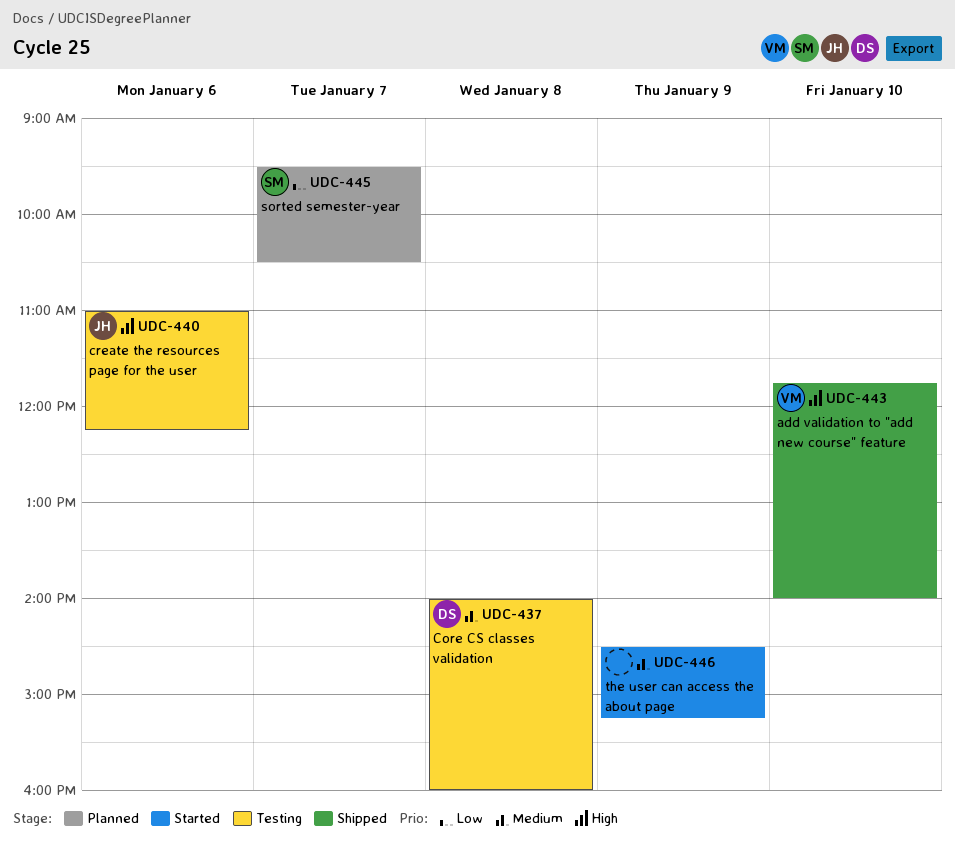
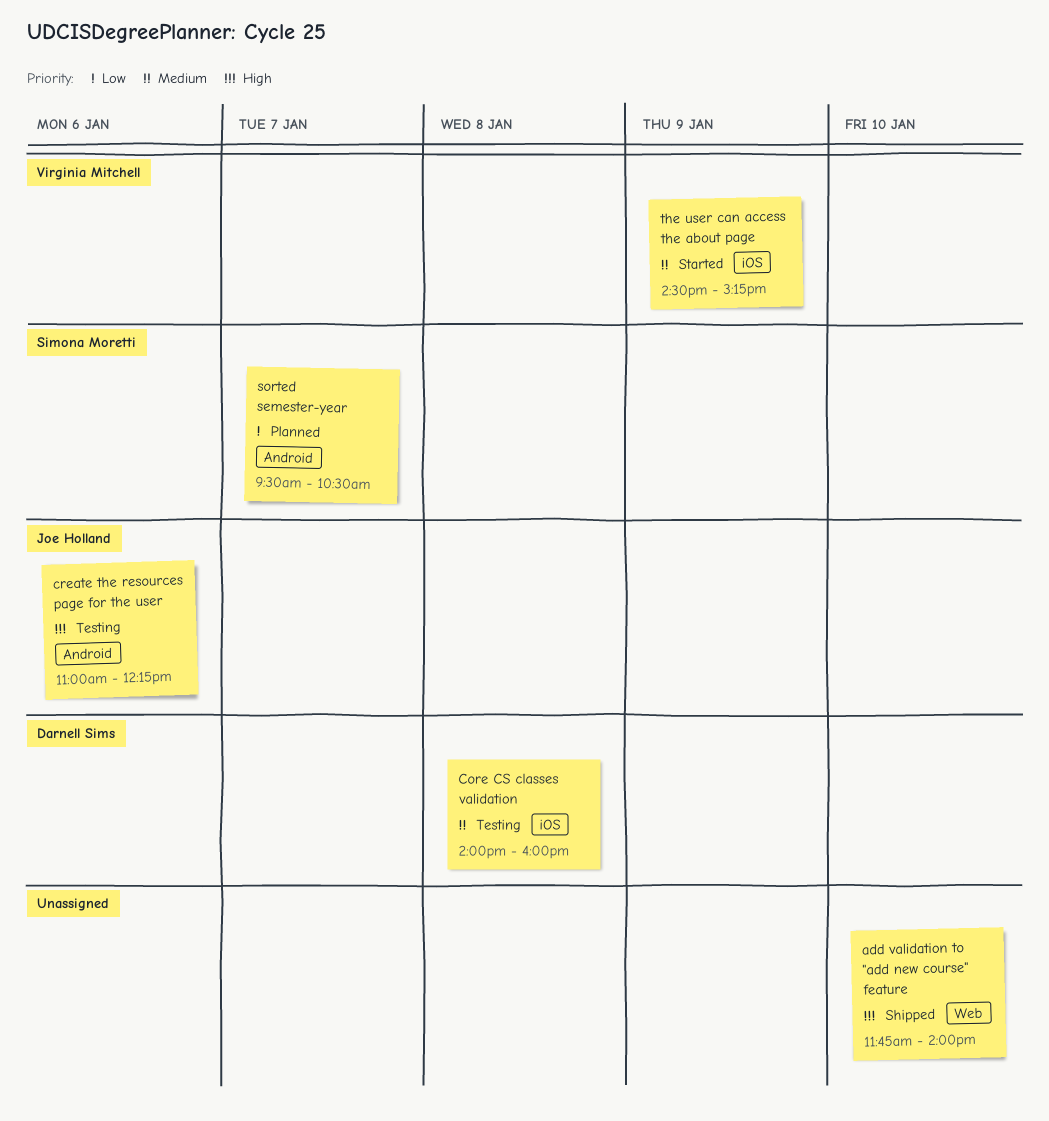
add validation to "add new course" feature, owner: Virginia Mitchell -> none
the user can access the about page, owner: none -> Virginia Mitchell

